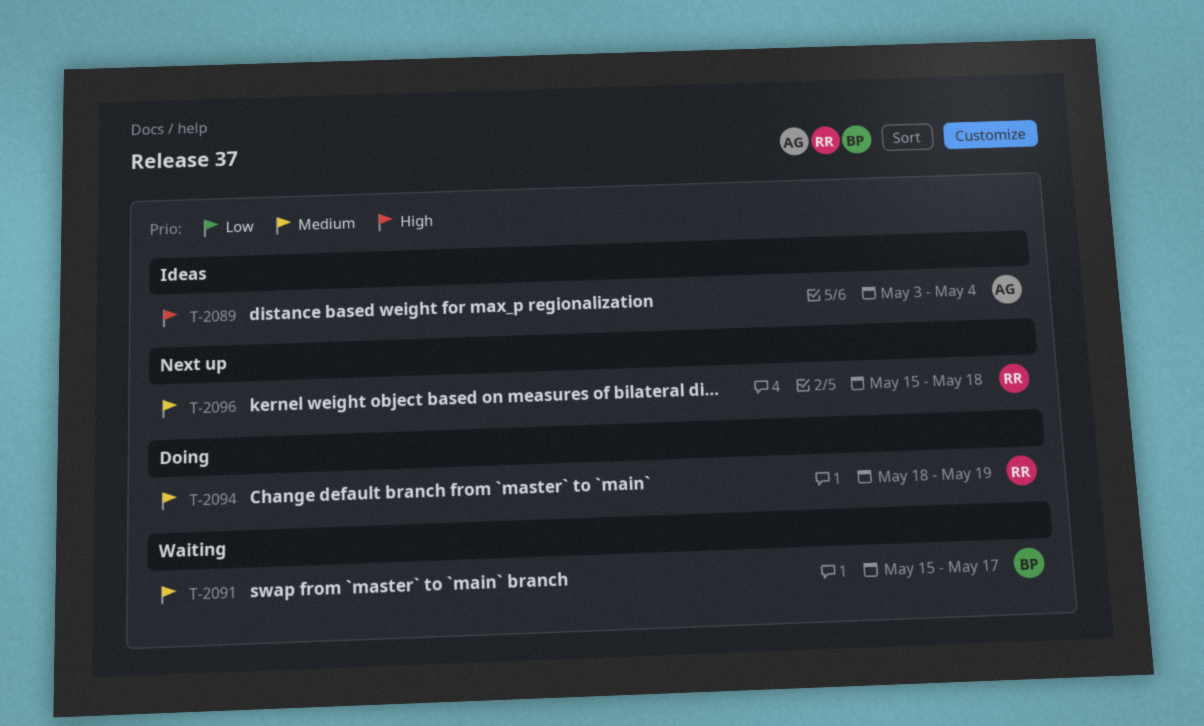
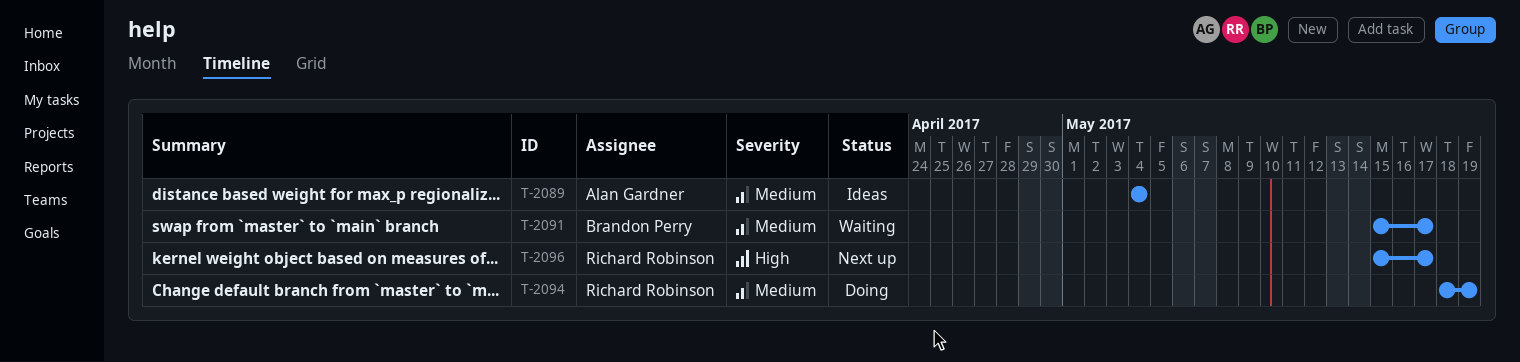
T-2089, priority: High -> Medium
T-2089, start: May 3 -> May 4
T-2096, priority: Medium -> High
T-2096, due: May 18 -> May 17

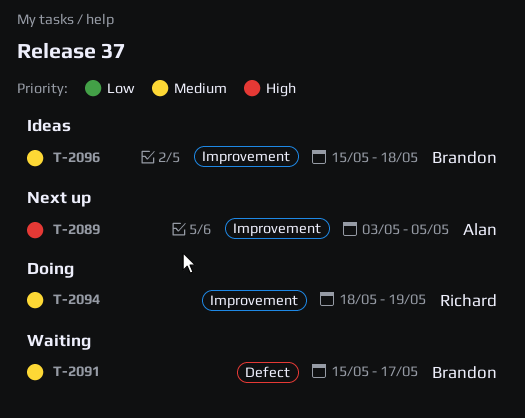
T-2089, status: Ideas -> Next up
T-2089, priority: Medium -> High
T-2089, start: May 4 -> May 3
T-2089, due: May 4 -> May 5
T-2096, status: Next up -> Ideas
T-2096, owner: Richard Robinson -> Brandon Perry
T-2096, priority: High -> Medium
T-2096, due: May 17 -> May 18

